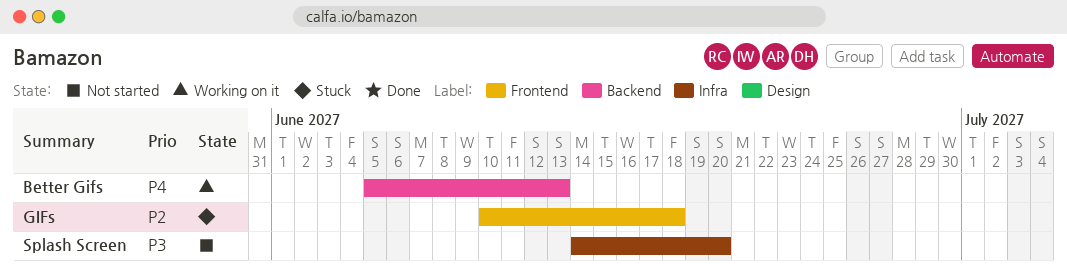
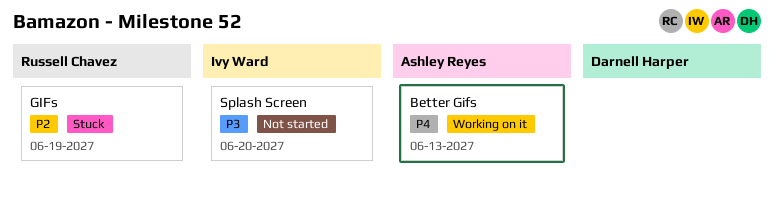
GIFs, due: Jun 18 -> Jun 19

